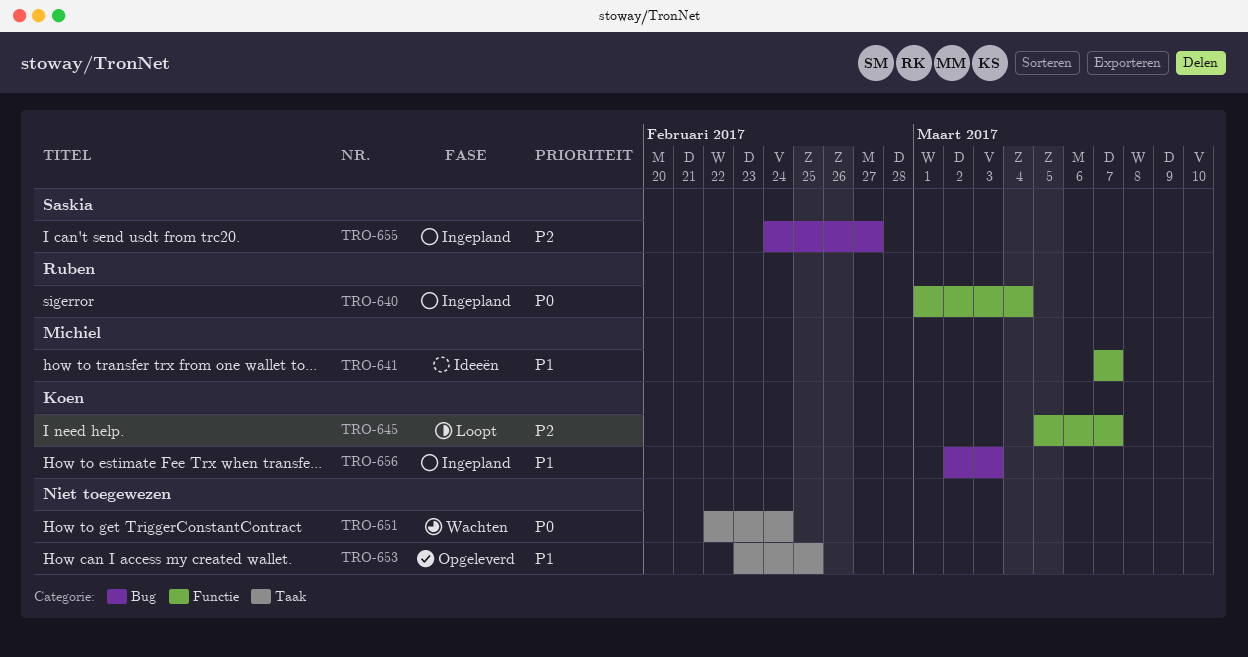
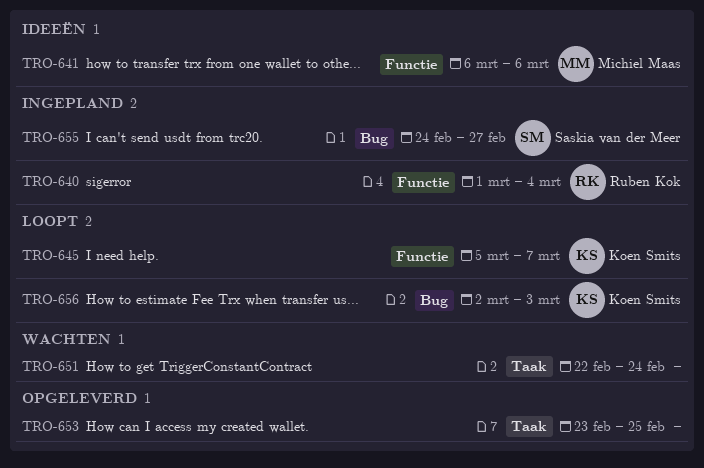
TRO-641, start: Mar 7 -> Mar 6
TRO-641, due: Mar 7 -> Mar 6
TRO-656, status: Ingepland -> Loopt

